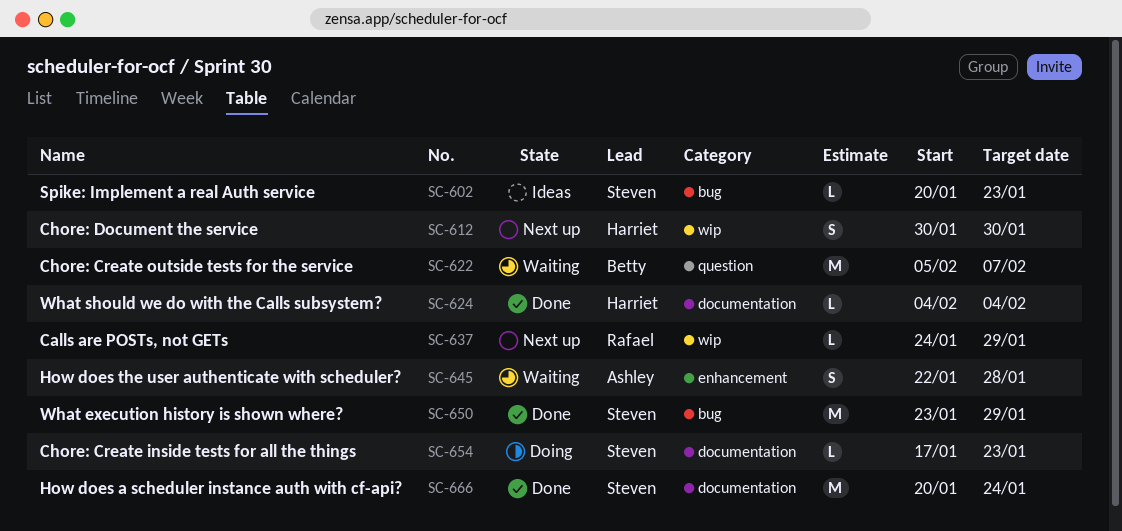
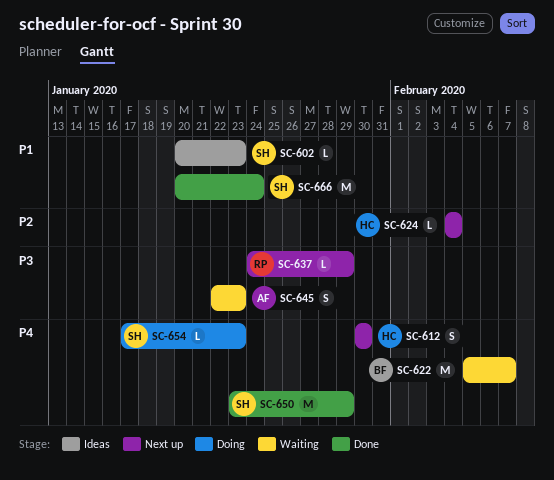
SC-624, status: Done -> Next up
SC-645, due: Jan 28 -> Jan 23

